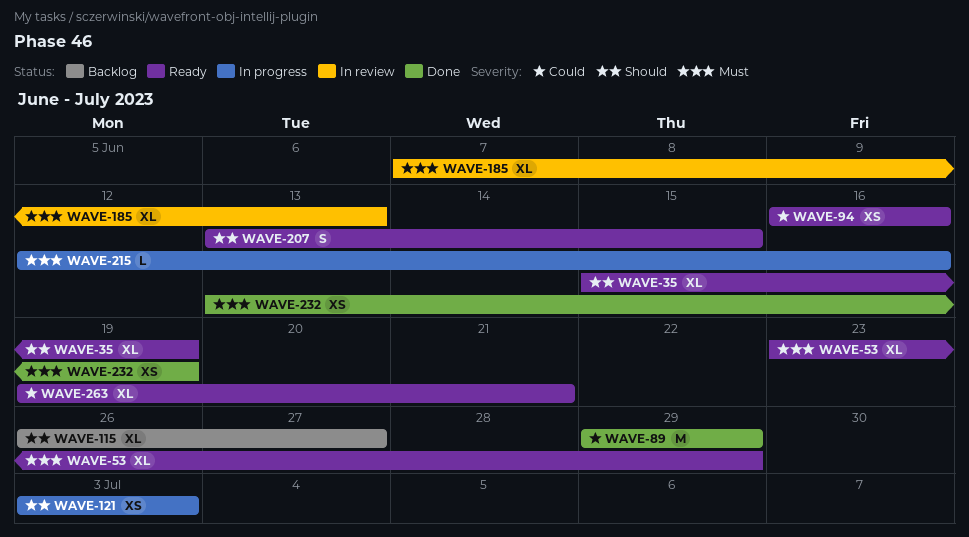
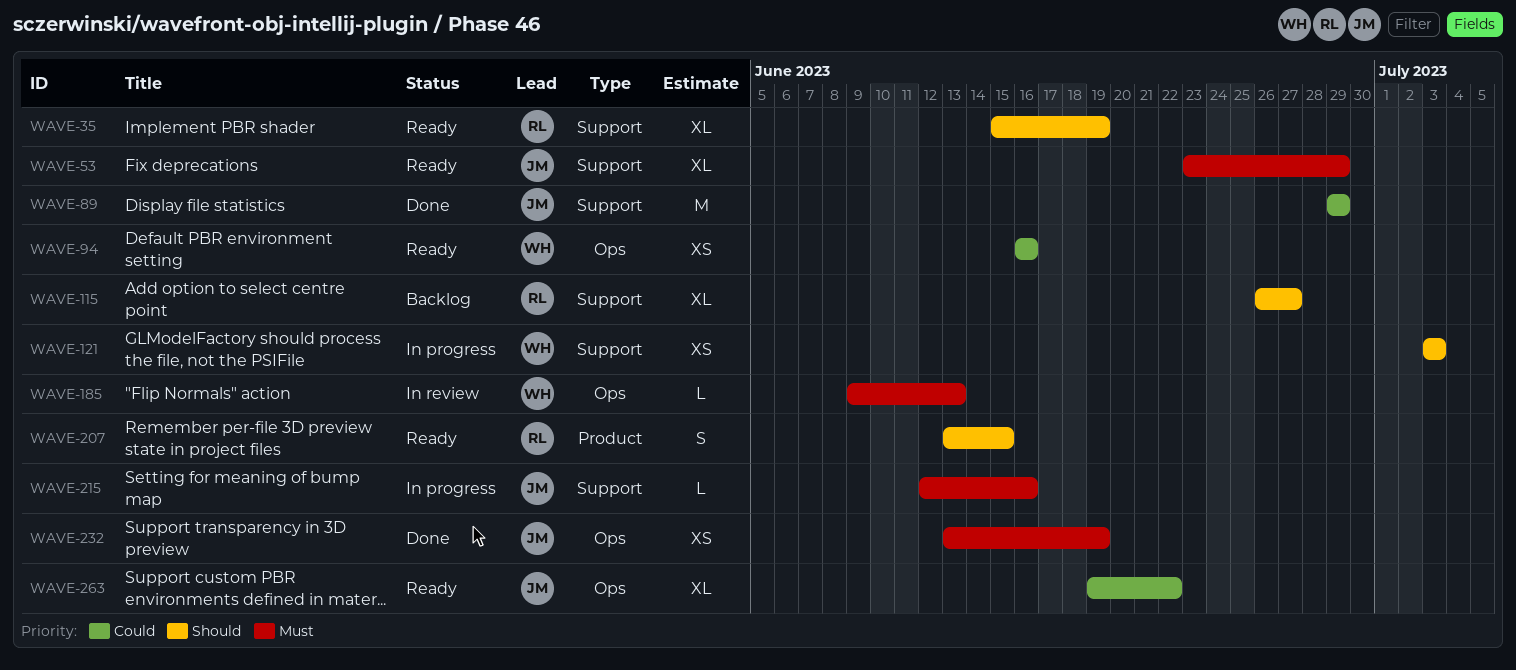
WAVE-185, estimate: XL -> L
WAVE-185, start: Jun 7 -> Jun 9
WAVE-263, due: Jun 21 -> Jun 22

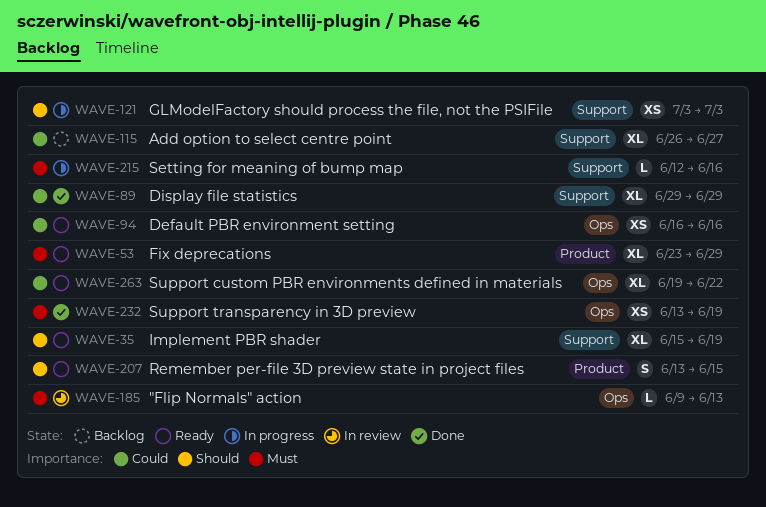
WAVE-53, label: Support -> Product
WAVE-89, estimate: M -> XL
WAVE-115, priority: Should -> Could

